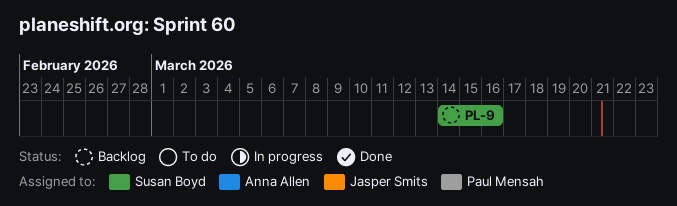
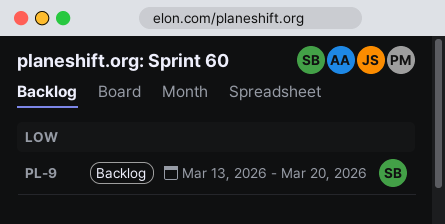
PL-9, start: Mar 14 -> Mar 13
PL-9, due: Mar 16 -> Mar 20

